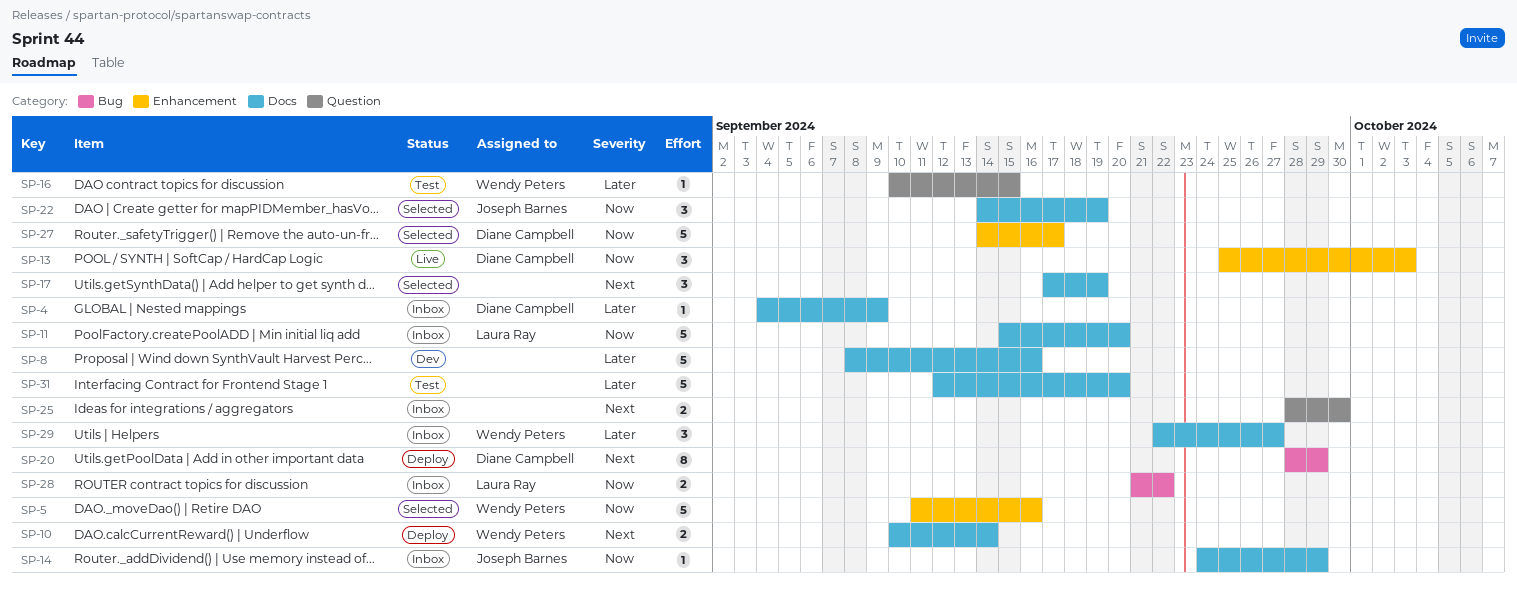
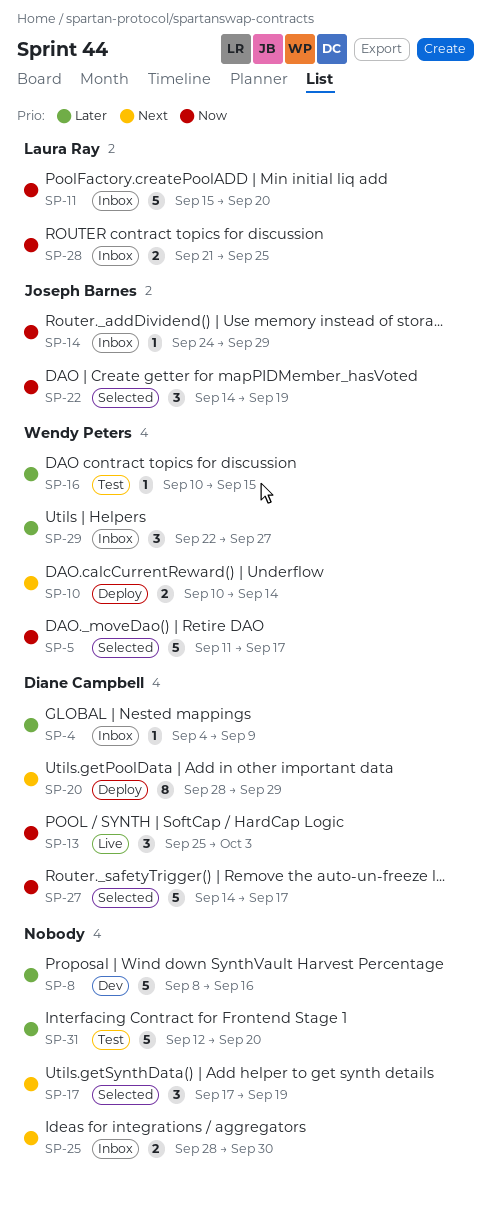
SP-5, due: Sep 16 -> Sep 17
SP-28, due: Sep 22 -> Sep 25

